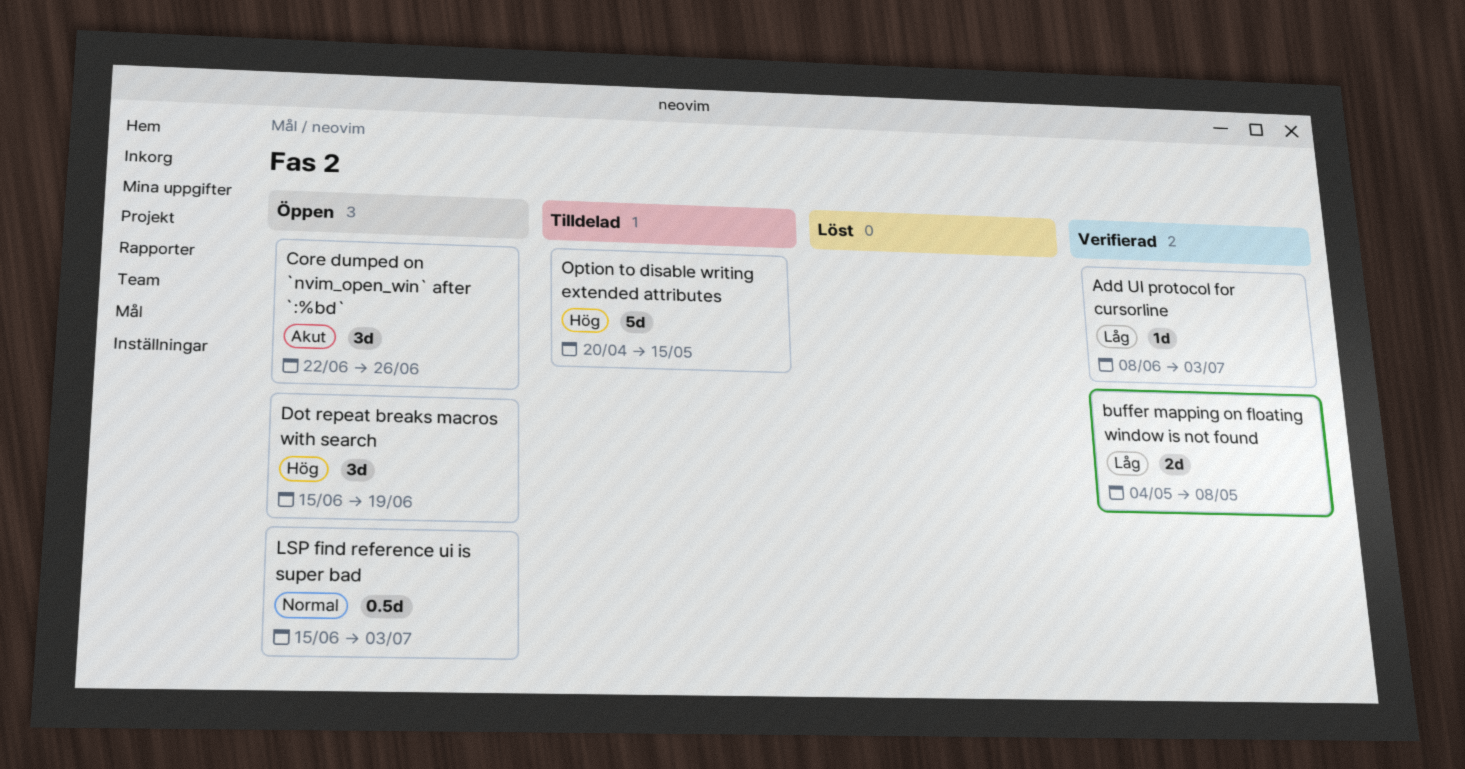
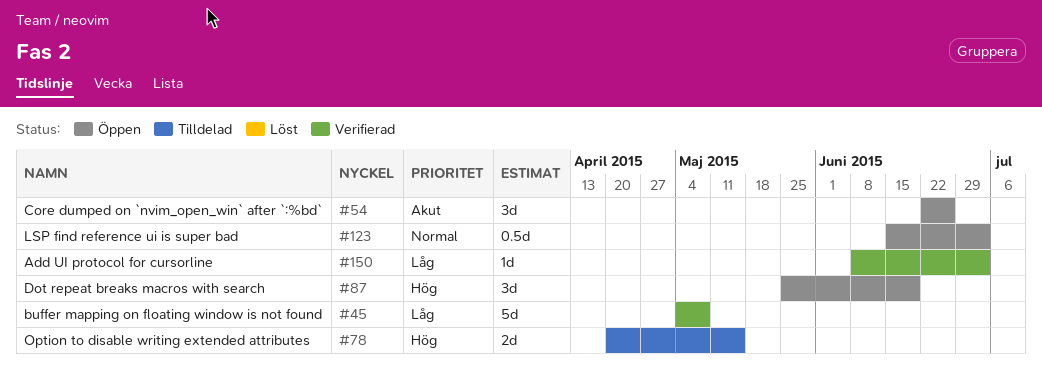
buffer mapping on floating window is not found, estimate: 2d -> 5d
Dot repeat breaks macros with search, start: Jun 15 -> May 25
Option to disable writing extended attributes, estimate: 5d -> 2d

